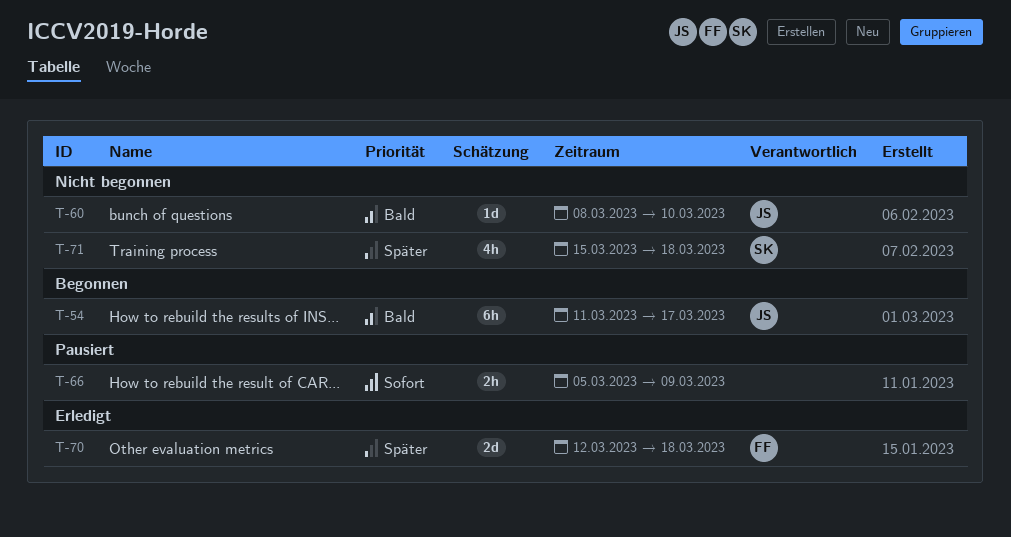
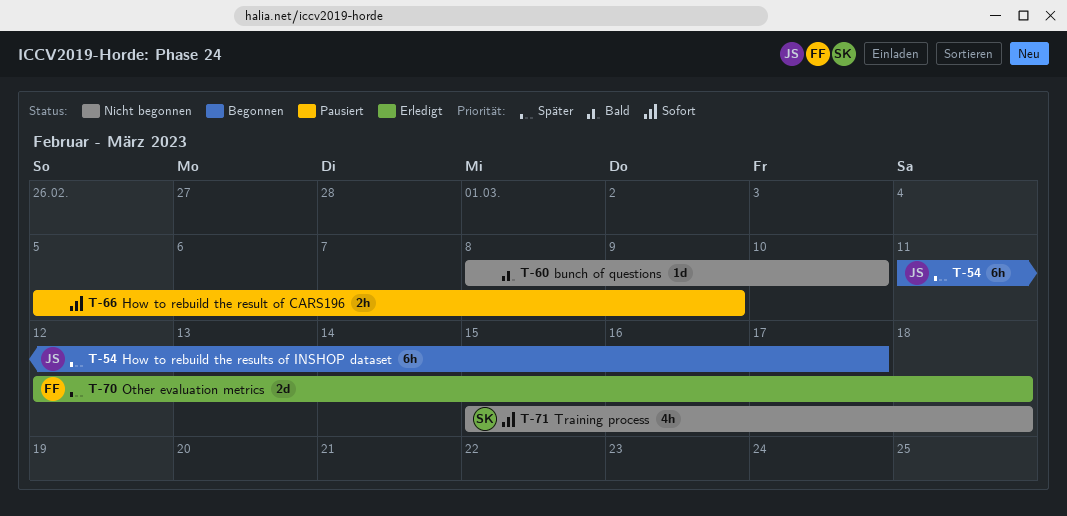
T-54, priority: Bald -> Später
T-60, owner: JS -> none
T-71, priority: Später -> Sofort

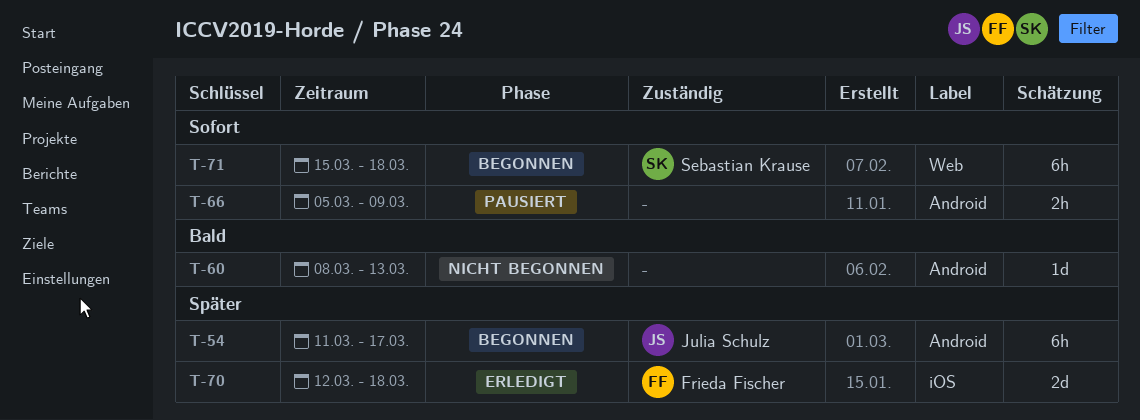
T-60, due: Mar 10 -> Mar 13
T-71, status: Nicht begonnen -> Begonnen
T-71, estimate: 4h -> 6h

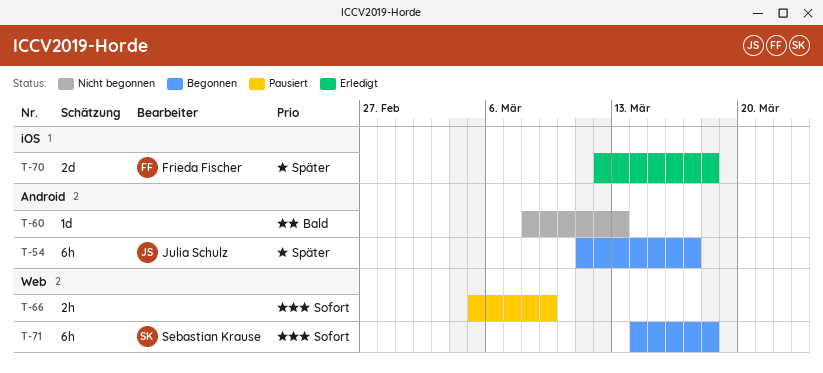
T-66, label: Android -> Web
T-71, start: Mar 15 -> Mar 14

